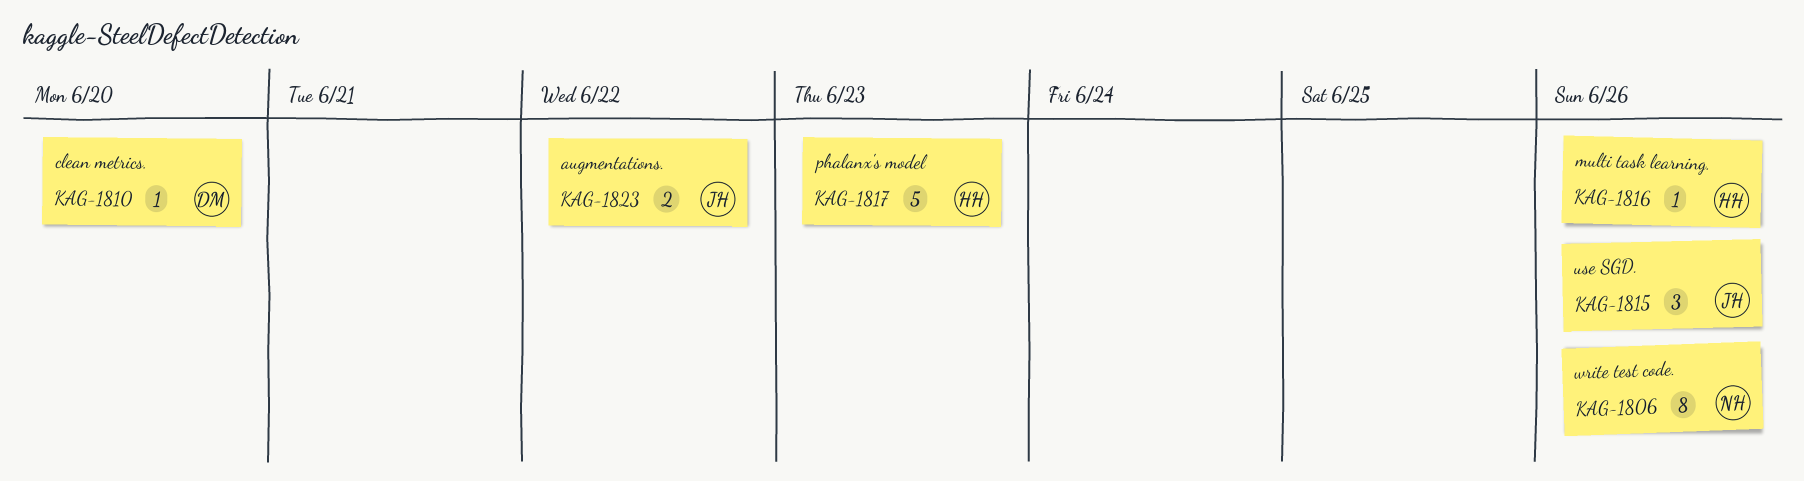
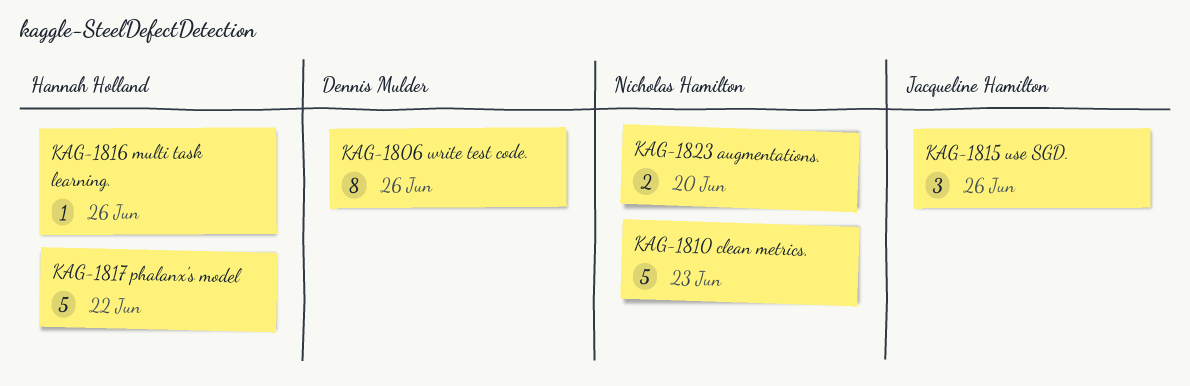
KAG-1806, owner: Nicholas Hamilton -> Dennis Mulder
KAG-1810, owner: Dennis Mulder -> Nicholas Hamilton
KAG-1810, estimate: 1 -> 5
KAG-1810, due: Jun 20 -> Jun 23
KAG-1817, due: Jun 23 -> Jun 22
KAG-1823, owner: Jacqueline Hamilton -> Nicholas Hamilton
KAG-1823, due: Jun 22 -> Jun 20

